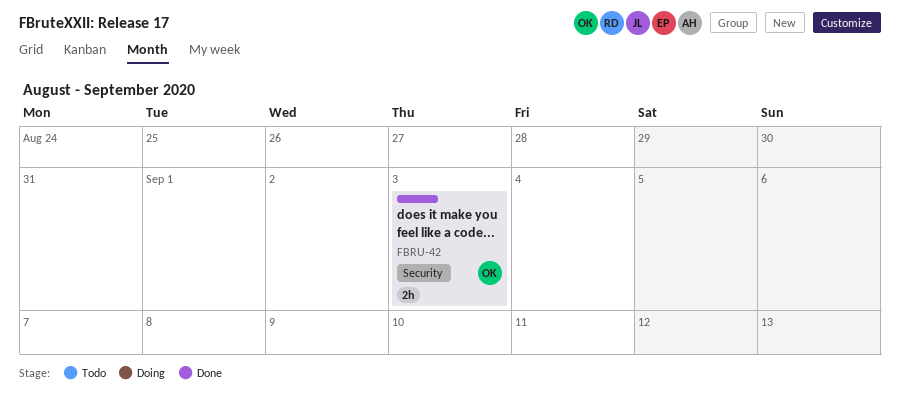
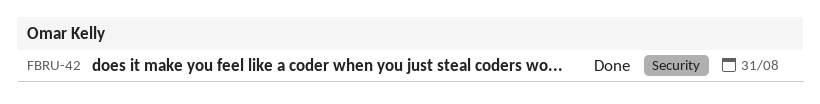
FBRU-42, due: Sep 3 -> Aug 31

